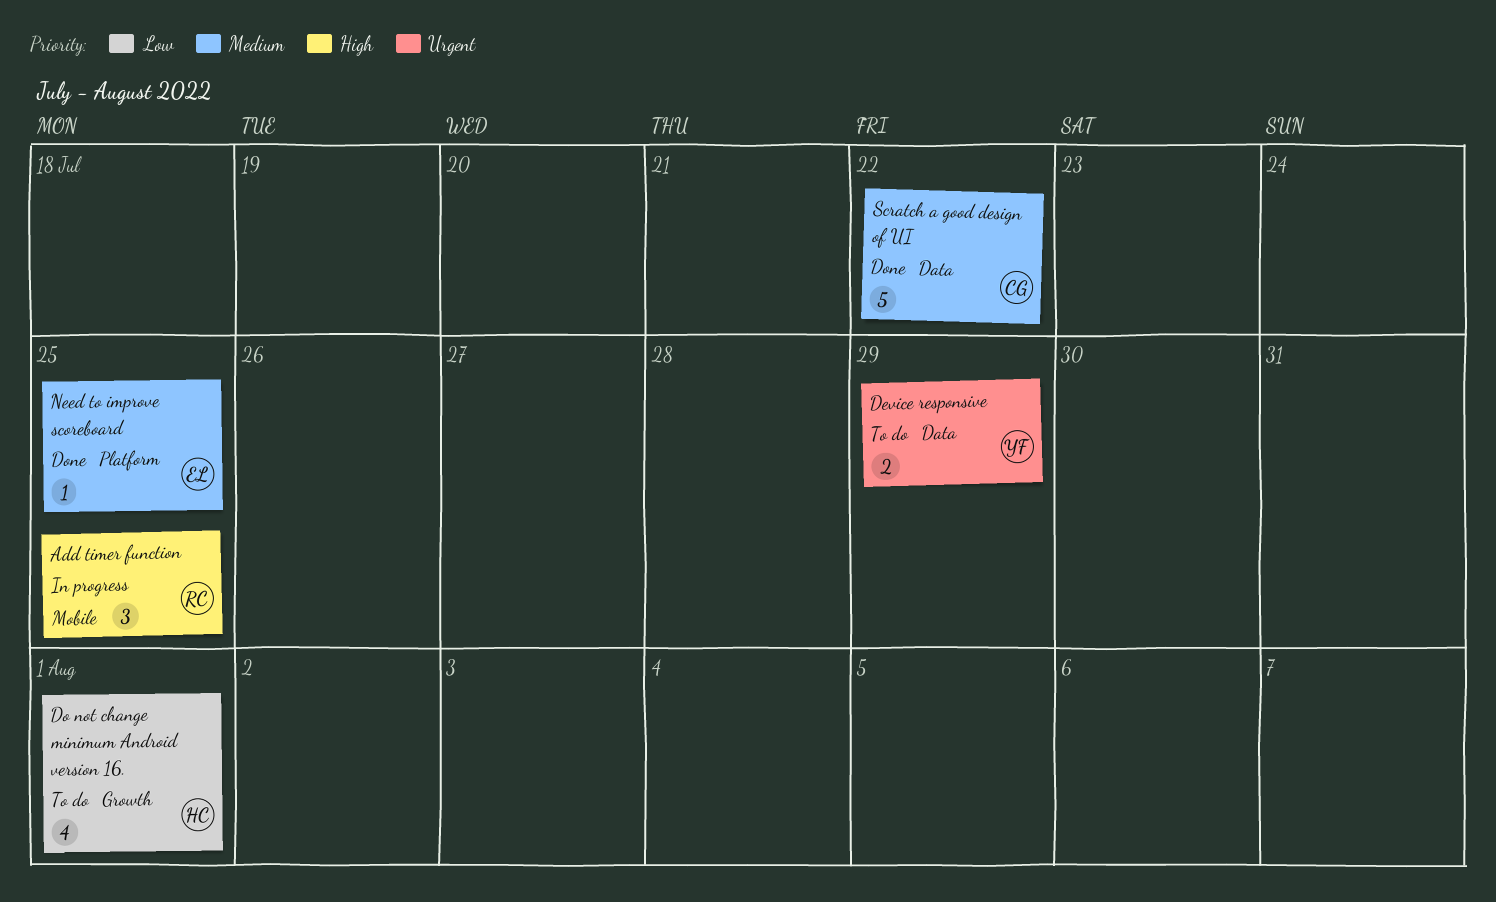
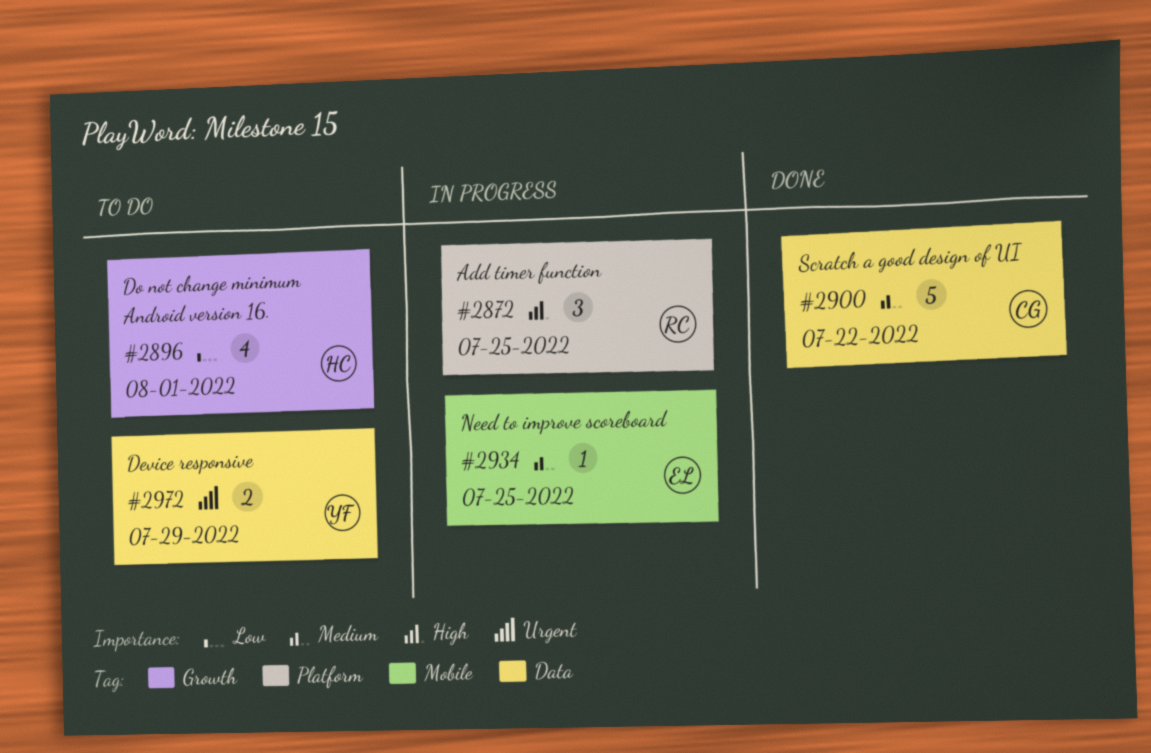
Add timer function, label: Mobile -> Platform
Need to improve scoreboard, status: Done -> In progress
Need to improve scoreboard, label: Platform -> Mobile

